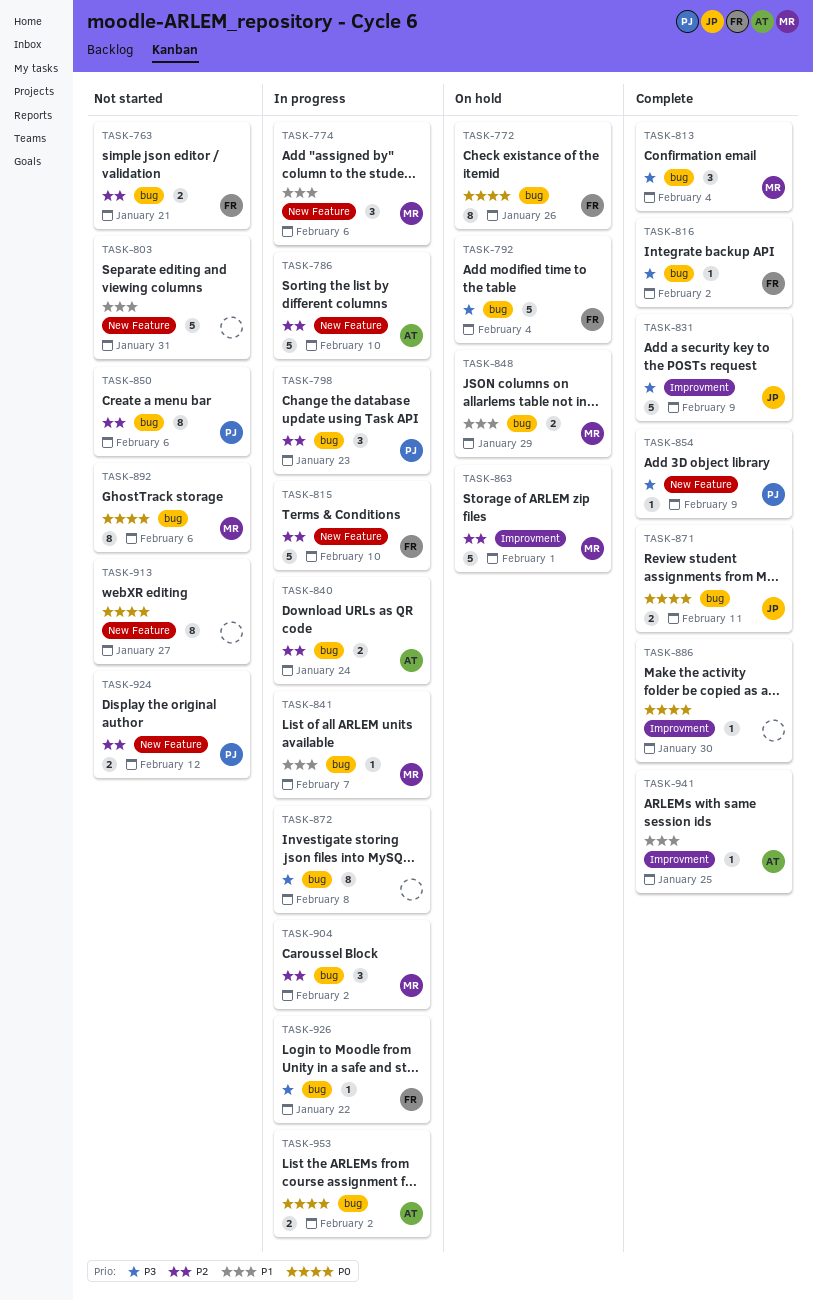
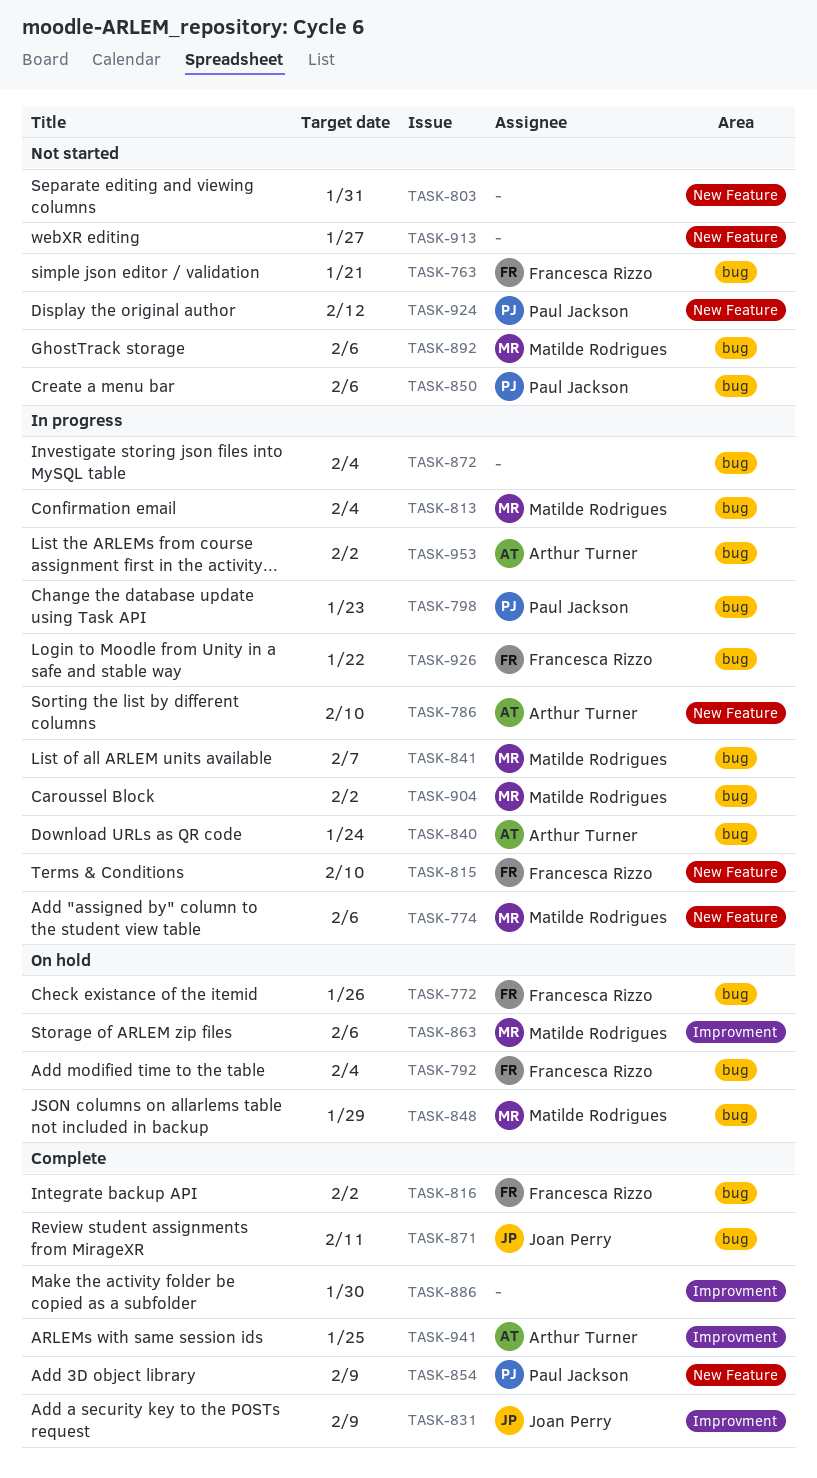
TASK-813, status: Complete -> In progress
TASK-863, due: Feb 1 -> Feb 6
TASK-872, due: Feb 8 -> Feb 4

